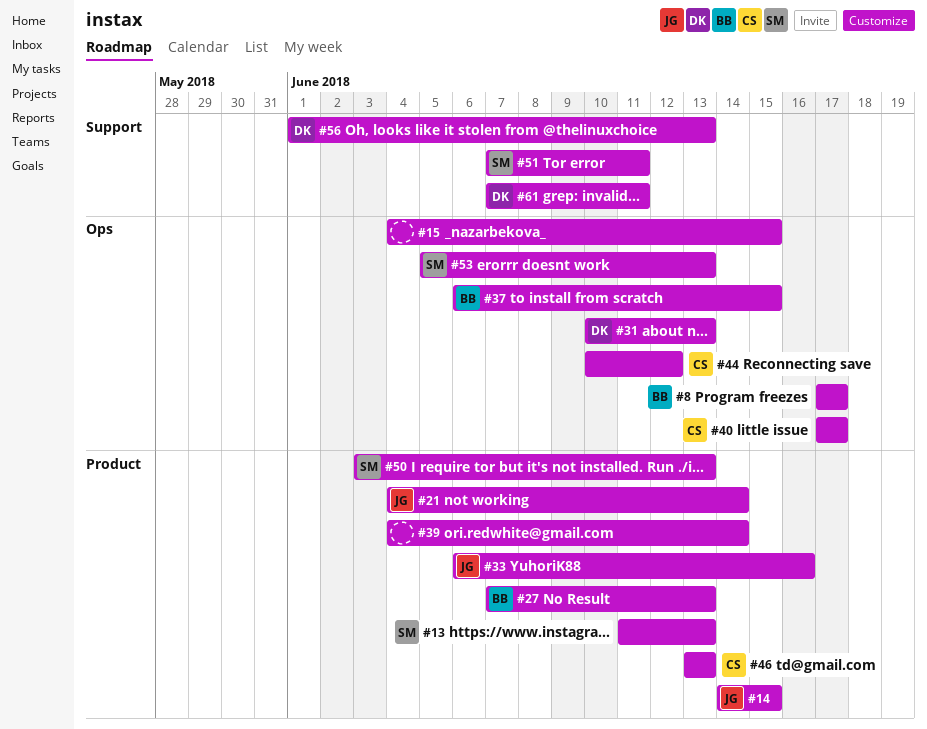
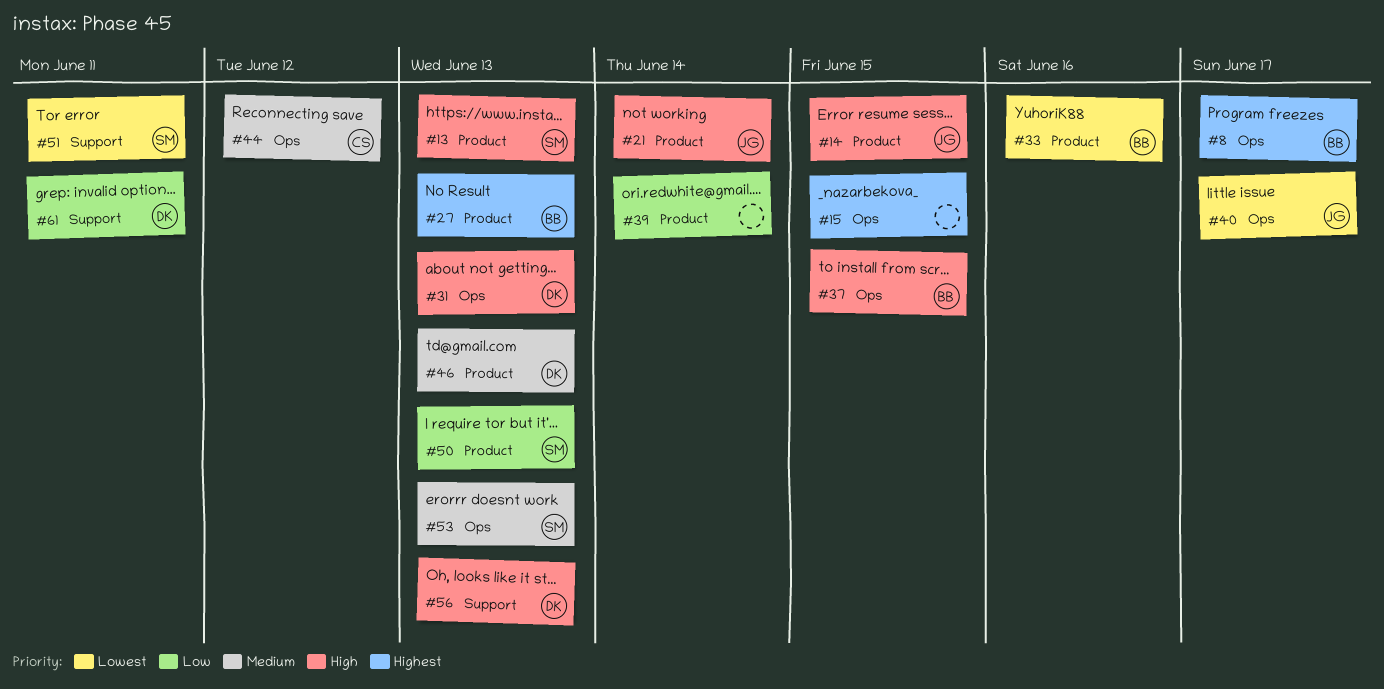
#33, owner: JG -> BB
#40, owner: CS -> JG
#46, owner: CS -> DK

